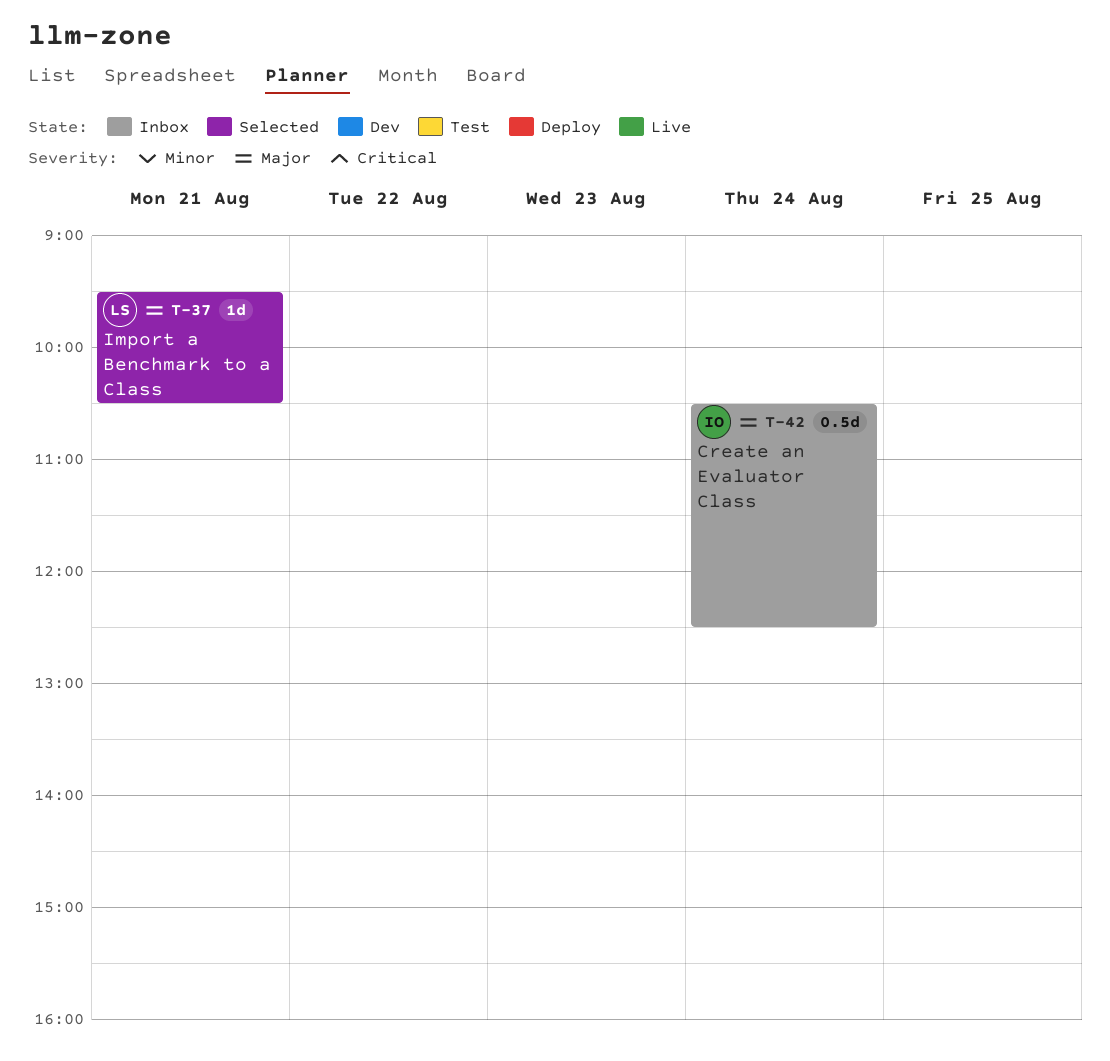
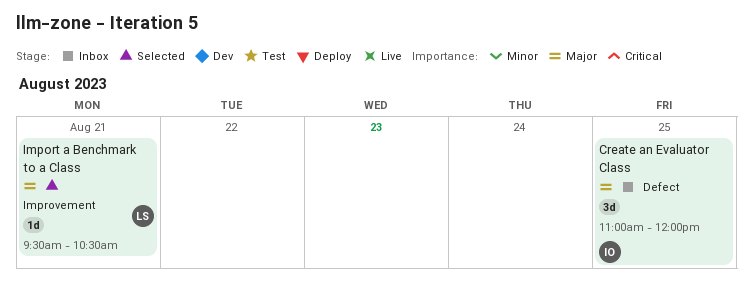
Create an Evaluator Class, estimate: 0.5d -> 3d
Create an Evaluator Class, day: Aug 24 -> Aug 25
Create an Evaluator Class, begins: 10:30 -> 11:00
Create an Evaluator Class, ends: 12:30 -> 12:00

